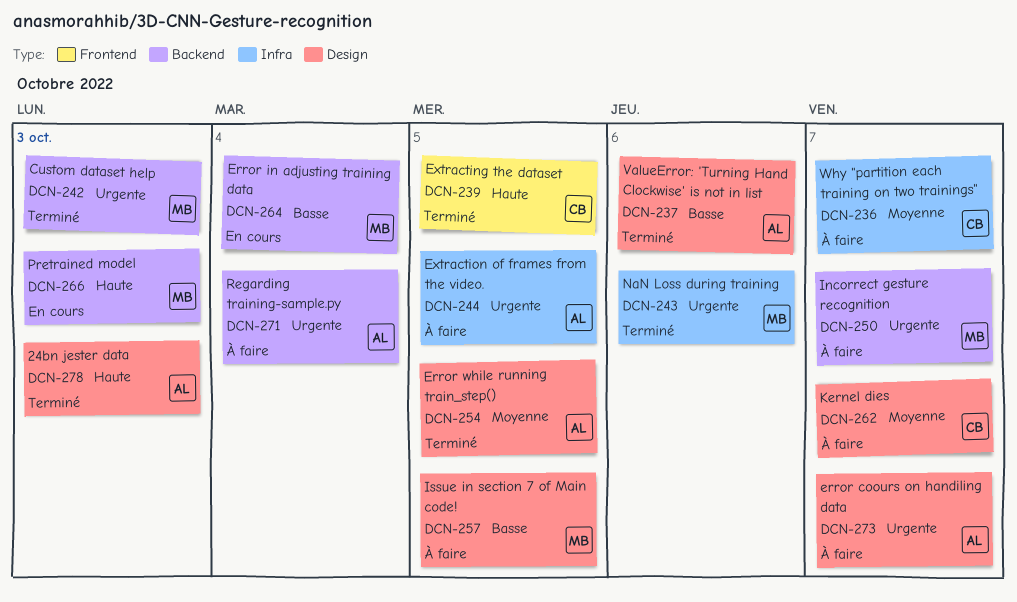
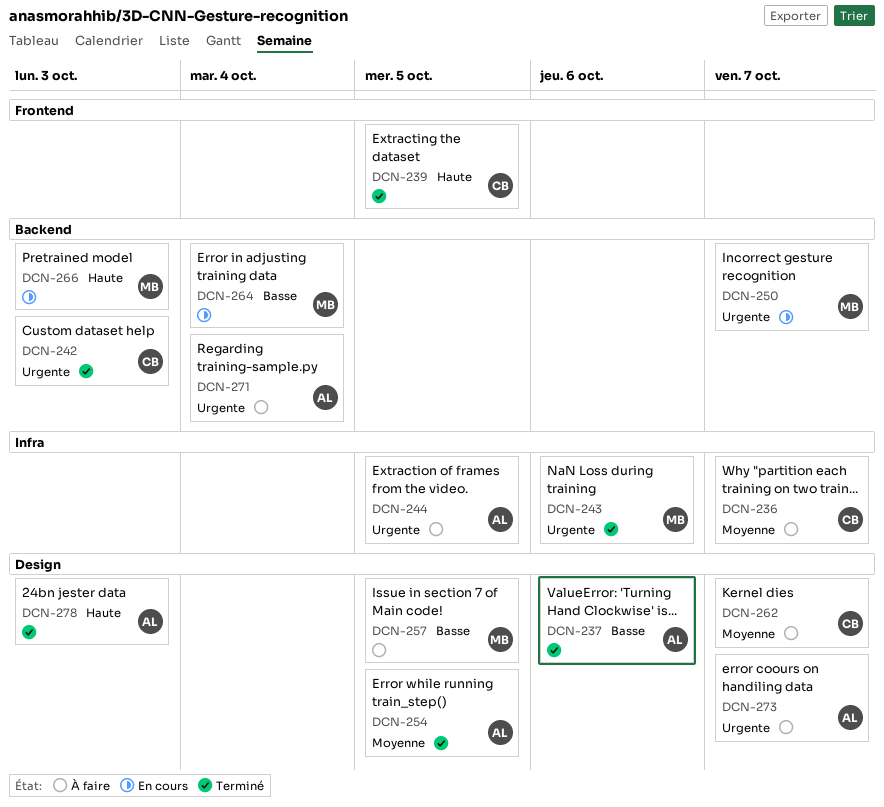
DCN-242, owner: MB -> CB
DCN-250, status: À faire -> En cours

